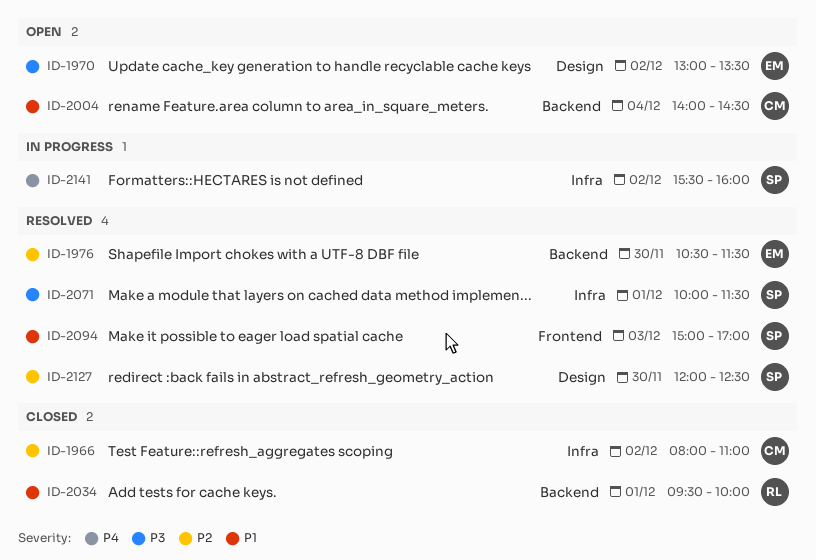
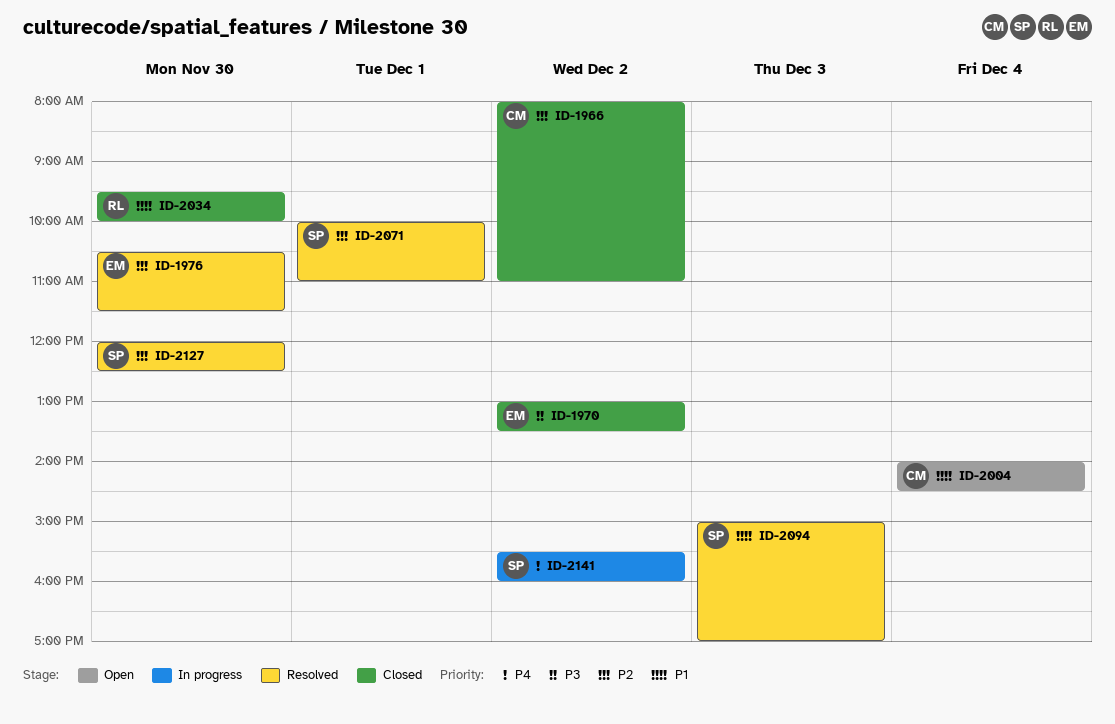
ID-1970, status: Open -> Closed
ID-2034, day: Dec 1 -> Nov 30
ID-2071, priority: P3 -> P2
ID-2071, ends: 11:30 -> 11:00

